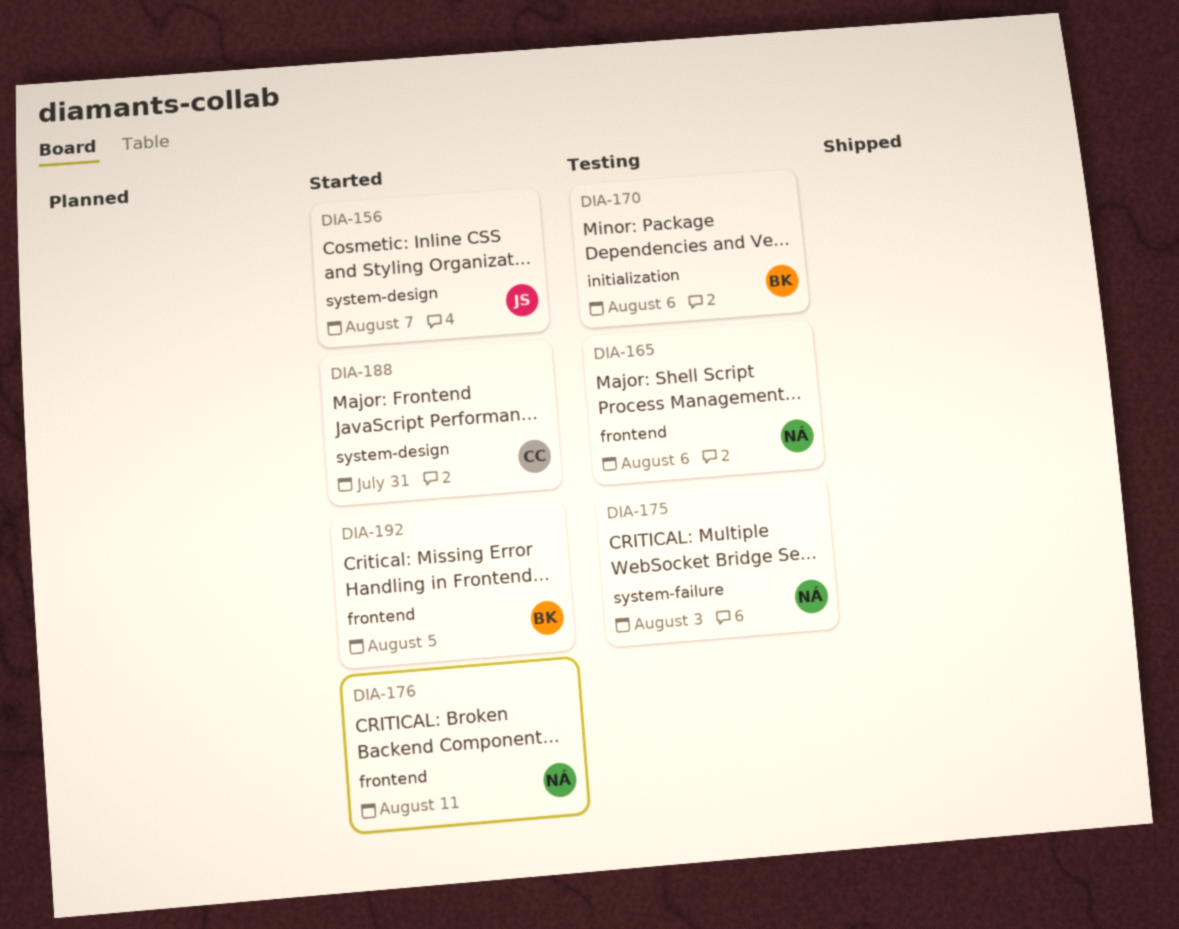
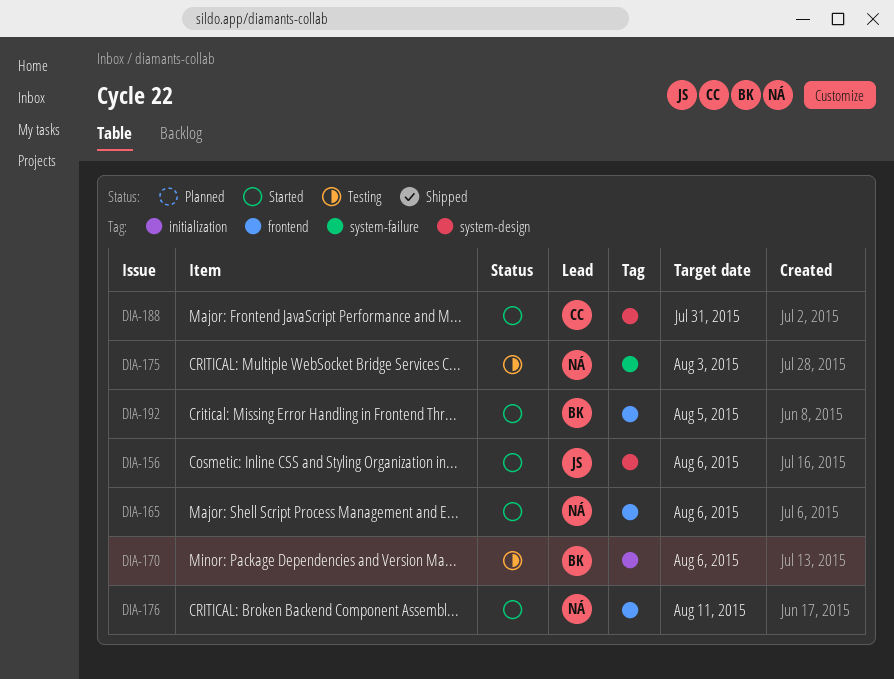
DIA-156, due: Aug 7 -> Aug 6
DIA-165, status: Testing -> Started

